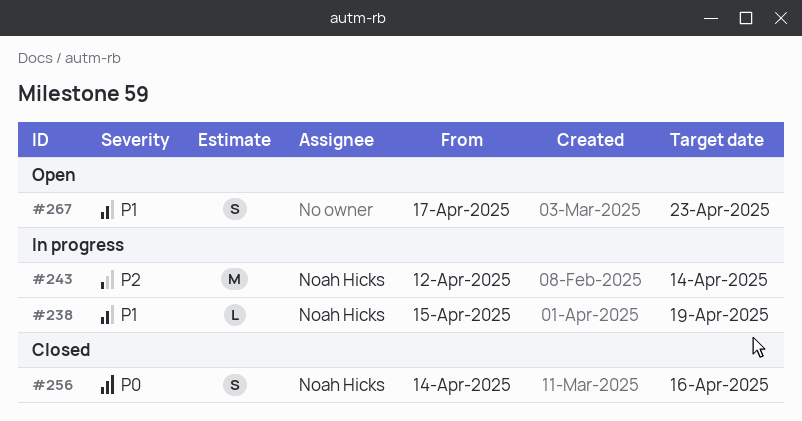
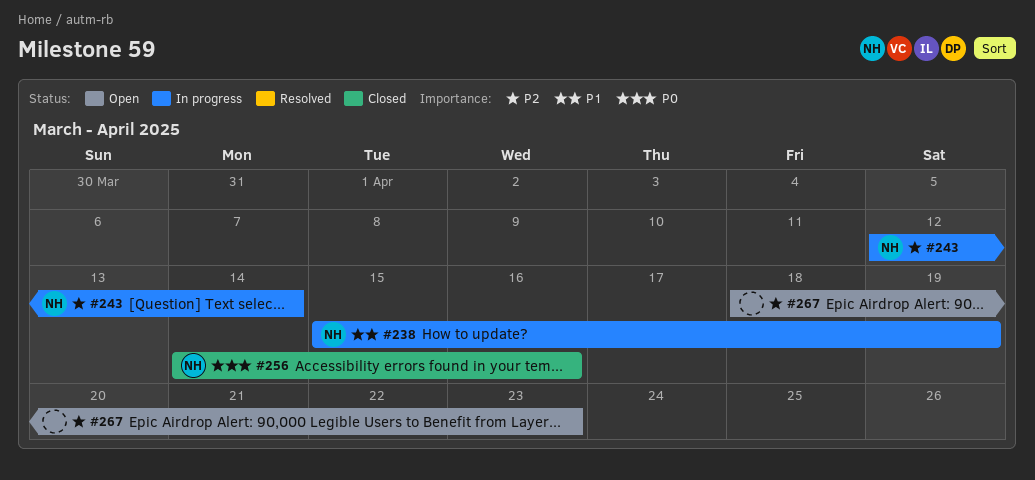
#267, priority: P1 -> P2
#267, start: Apr 17 -> Apr 18

